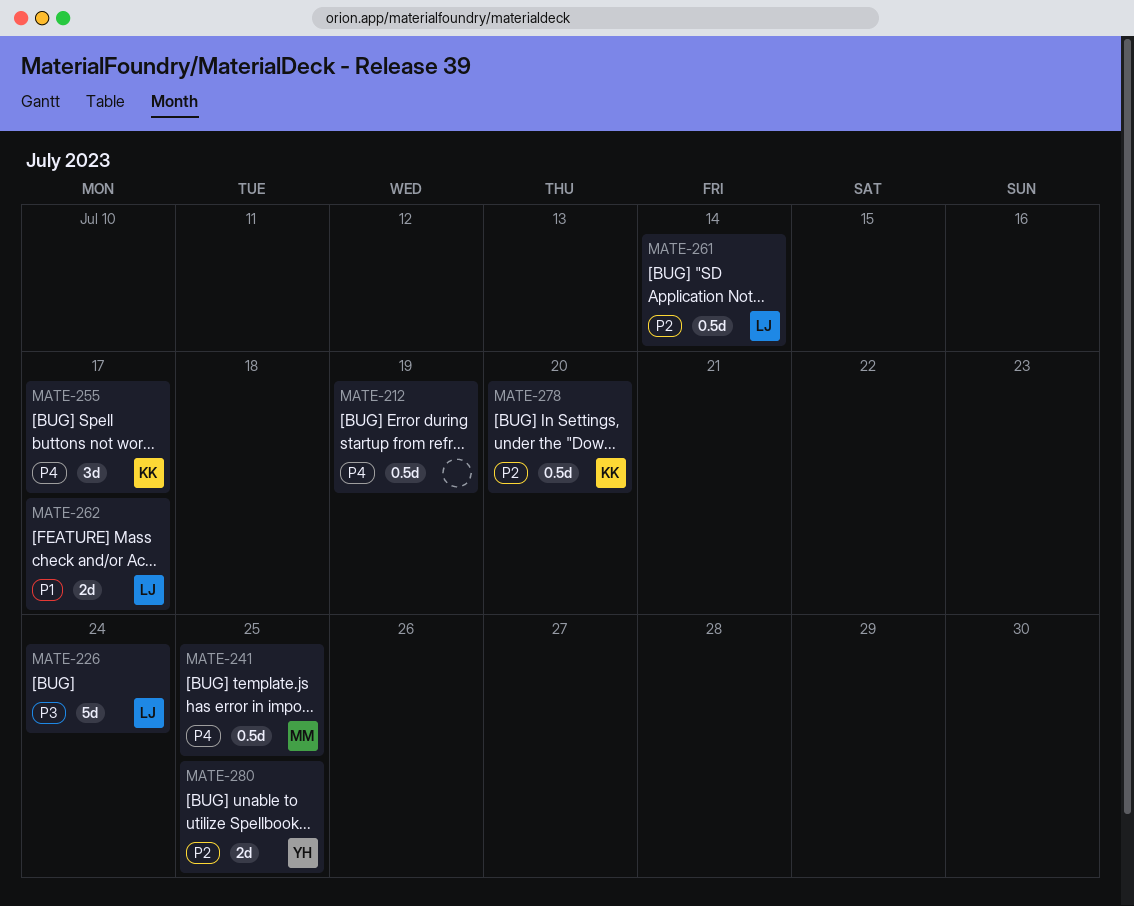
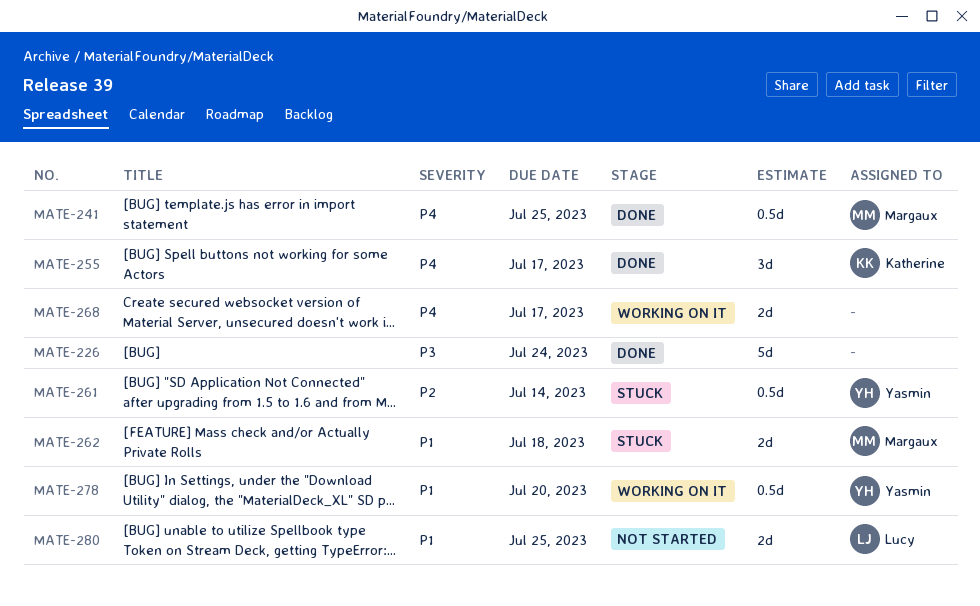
MATE-212: present -> none
MATE-226, owner: Lucy -> none
MATE-261, owner: Lucy -> Yasmin
MATE-262, owner: Lucy -> Margaux
MATE-262, due: Jul 17 -> Jul 18
MATE-268: none -> present
MATE-278, owner: Katherine -> Yasmin
MATE-278, priority: P2 -> P1
MATE-280, owner: Yasmin -> Lucy
MATE-280, priority: P2 -> P1

